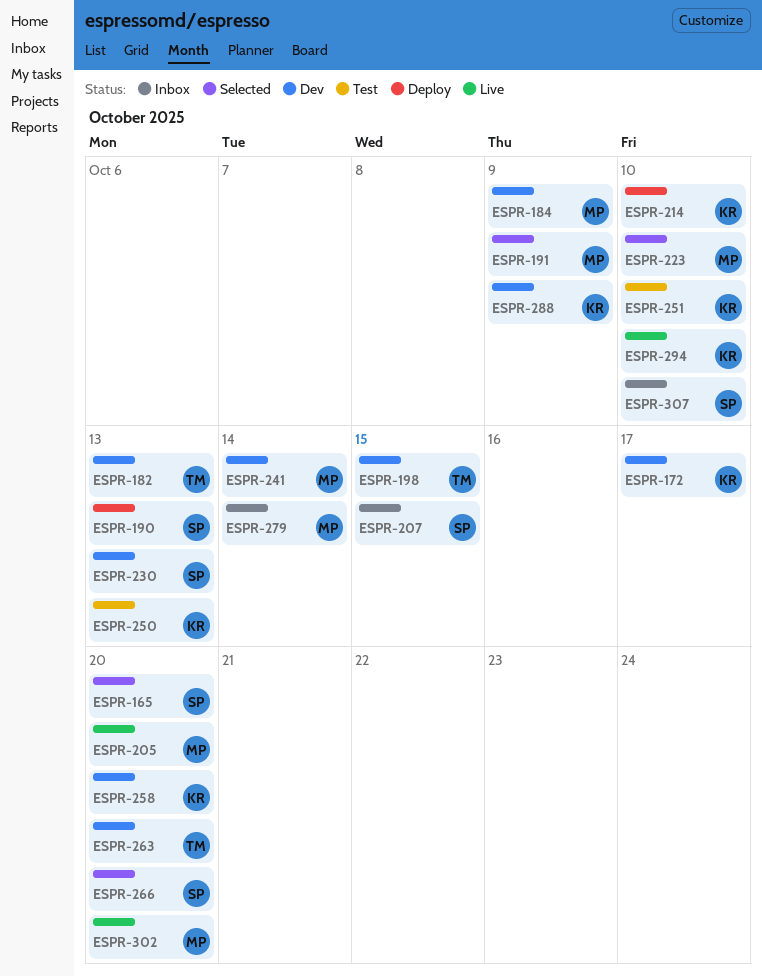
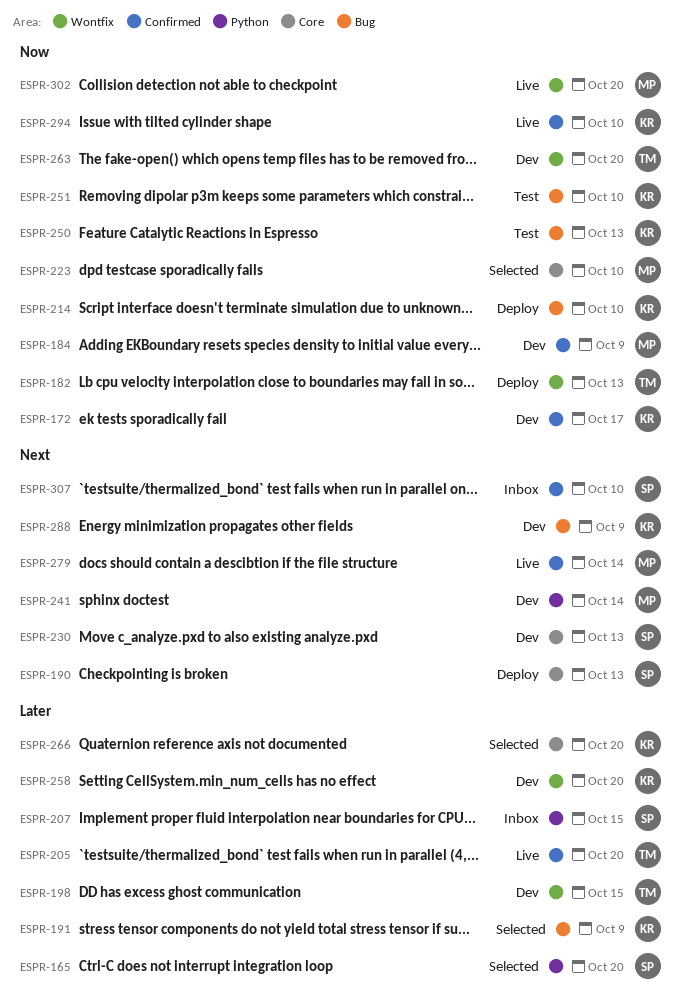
ESPR-182, status: Dev -> Deploy
ESPR-191, owner: MP -> KR
ESPR-205, owner: MP -> TM
ESPR-266, owner: SP -> KR
ESPR-279, status: Inbox -> Live

